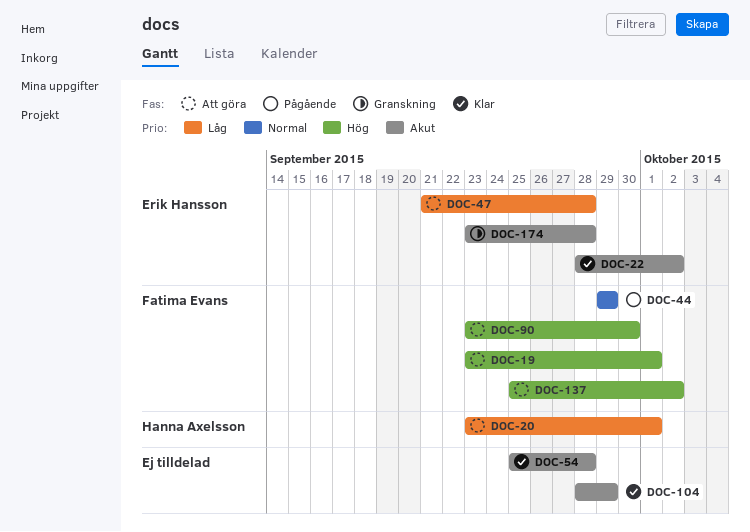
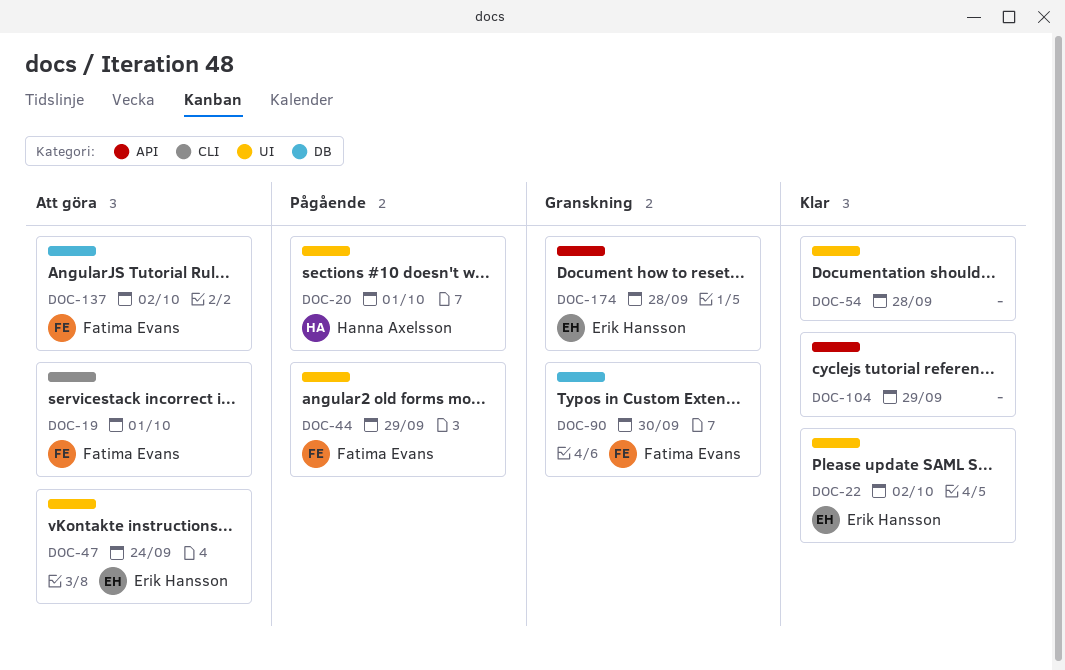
DOC-20, status: Att göra -> Pågående
DOC-47, due: Sep 28 -> Sep 24
DOC-90, status: Att göra -> Granskning

